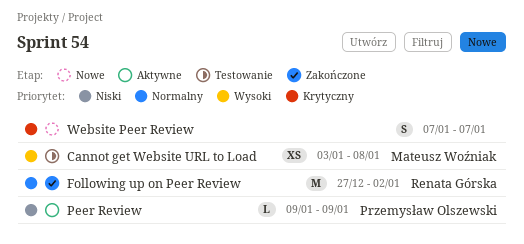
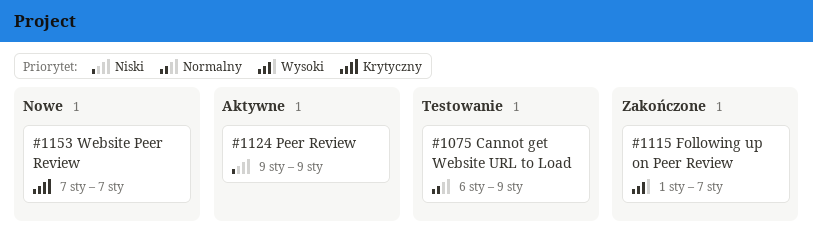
Cannot get Website URL to Load, priority: Wysoki -> Normalny
Cannot get Website URL to Load, start: Jan 3 -> Jan 6
Cannot get Website URL to Load, due: Jan 8 -> Jan 9
Following up on Peer Review, priority: Normalny -> Wysoki
Following up on Peer Review, start: Dec 27 -> Jan 1
Following up on Peer Review, due: Jan 2 -> Jan 7

